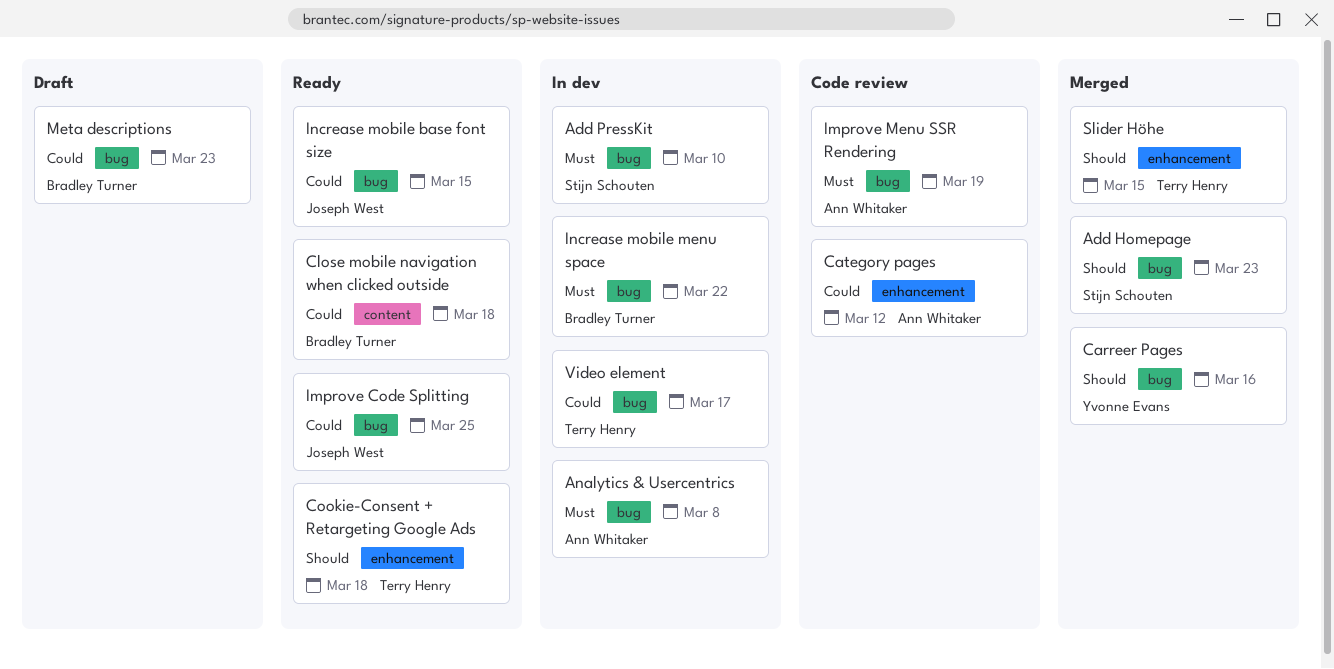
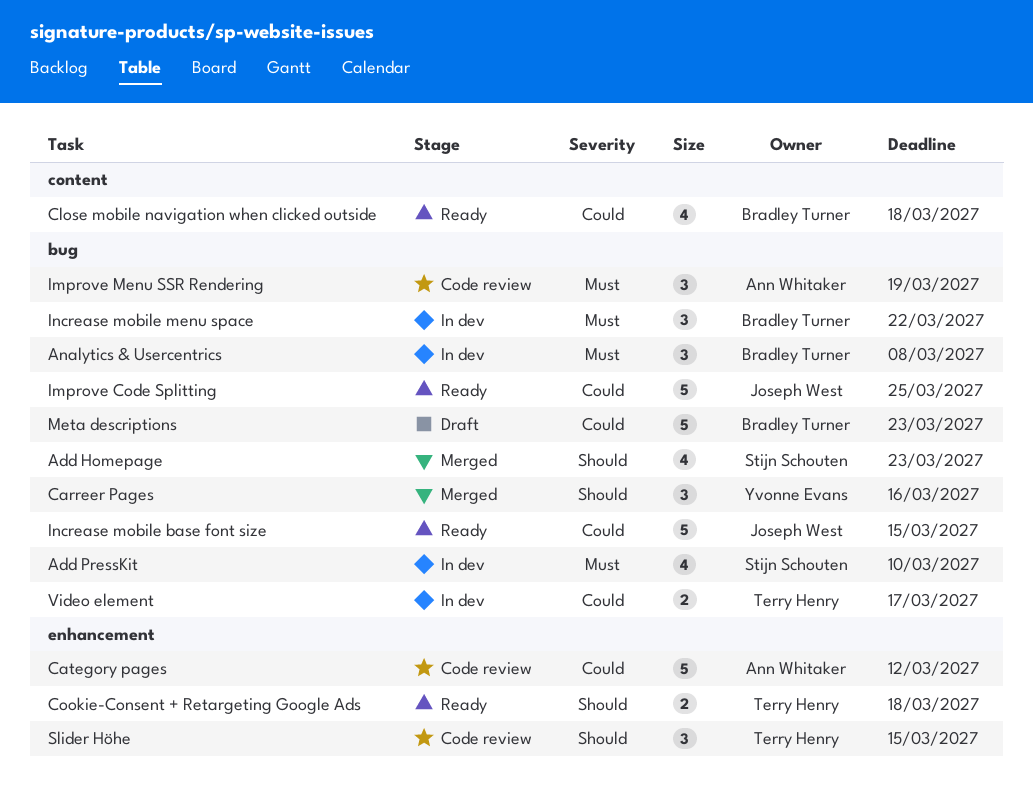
Analytics & Usercentrics, owner: Ann Whitaker -> Bradley Turner
Slider Höhe, status: Merged -> Code review

